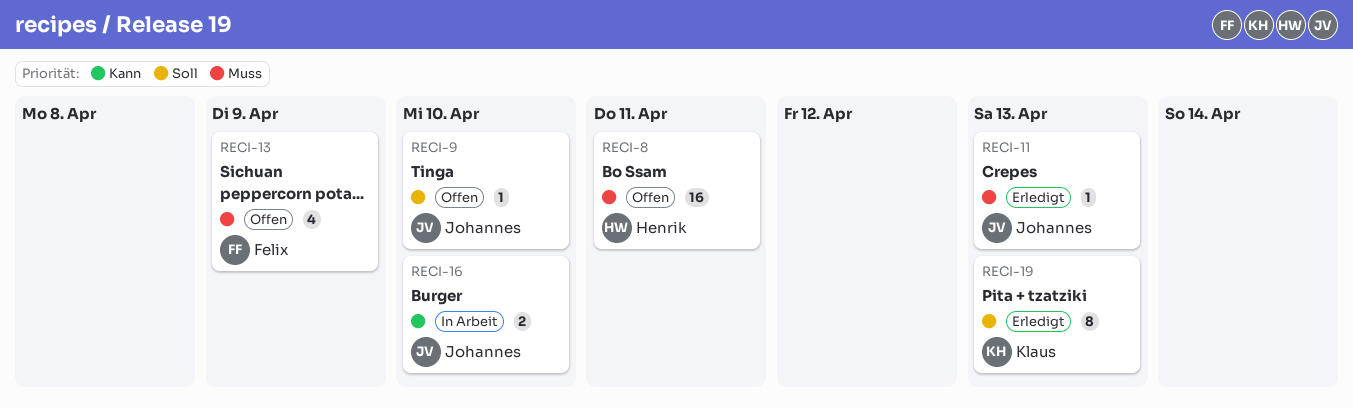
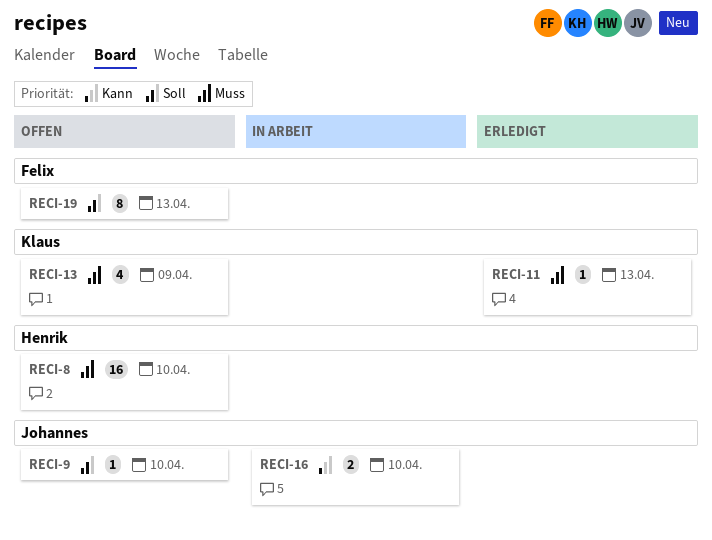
RECI-8, due: Apr 11 -> Apr 10
RECI-11, owner: Johannes -> Klaus
RECI-13, owner: Felix -> Klaus
RECI-19, status: Erledigt -> Offen
RECI-19, owner: Klaus -> Felix

